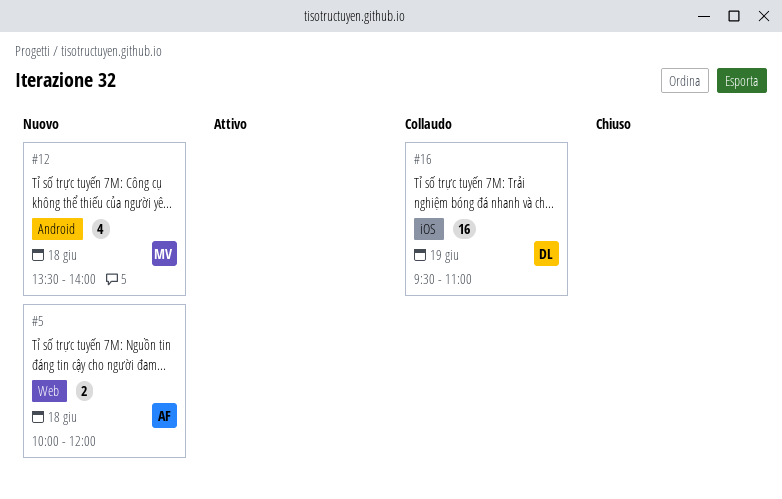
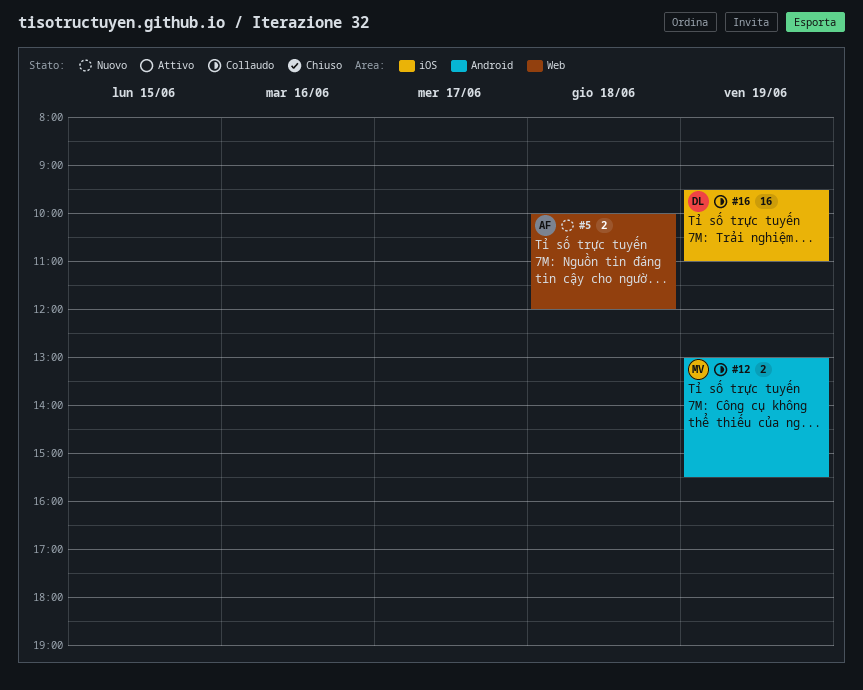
#12, status: Nuovo -> Collaudo
#12, estimate: 4 -> 2
#12, day: Jun 18 -> Jun 19
#12, begins: 13:30 -> 13:00
#12, ends: 14:00 -> 15:30

